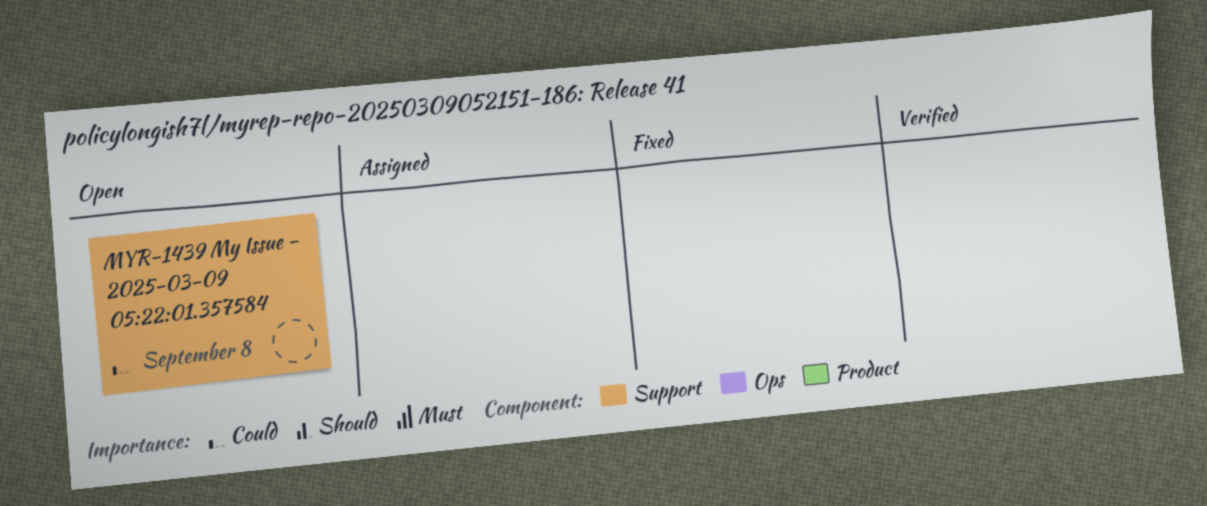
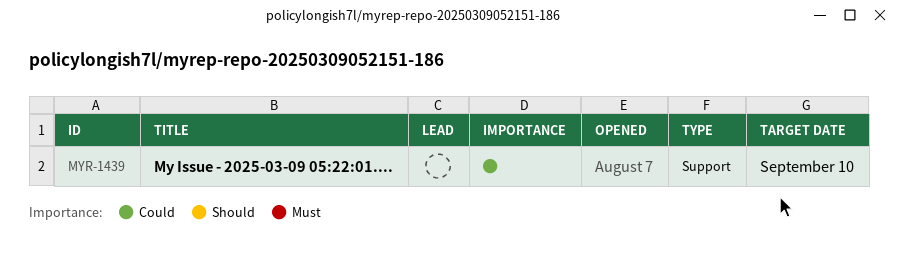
MYR-1439, due: Sep 8 -> Sep 10

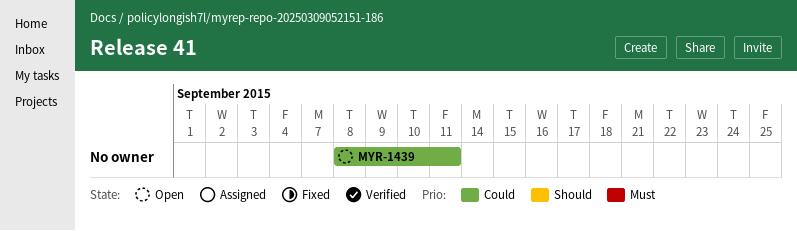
MYR-1439, due: Sep 10 -> Sep 11

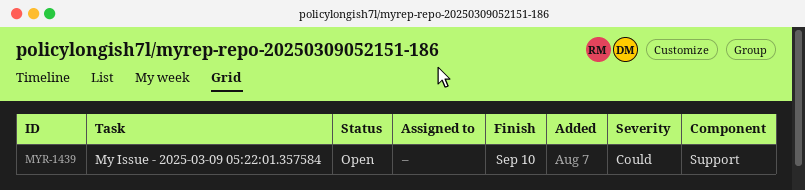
MYR-1439, due: Sep 11 -> Sep 10

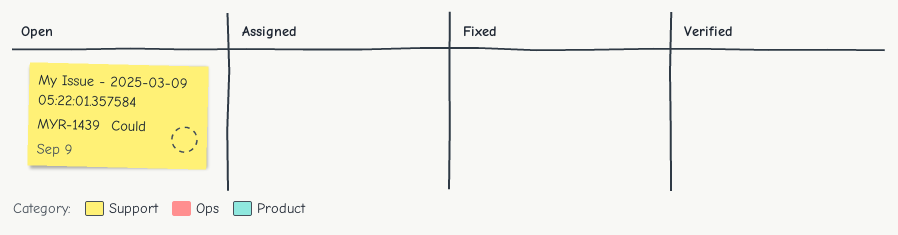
MYR-1439, due: Sep 10 -> Sep 9

